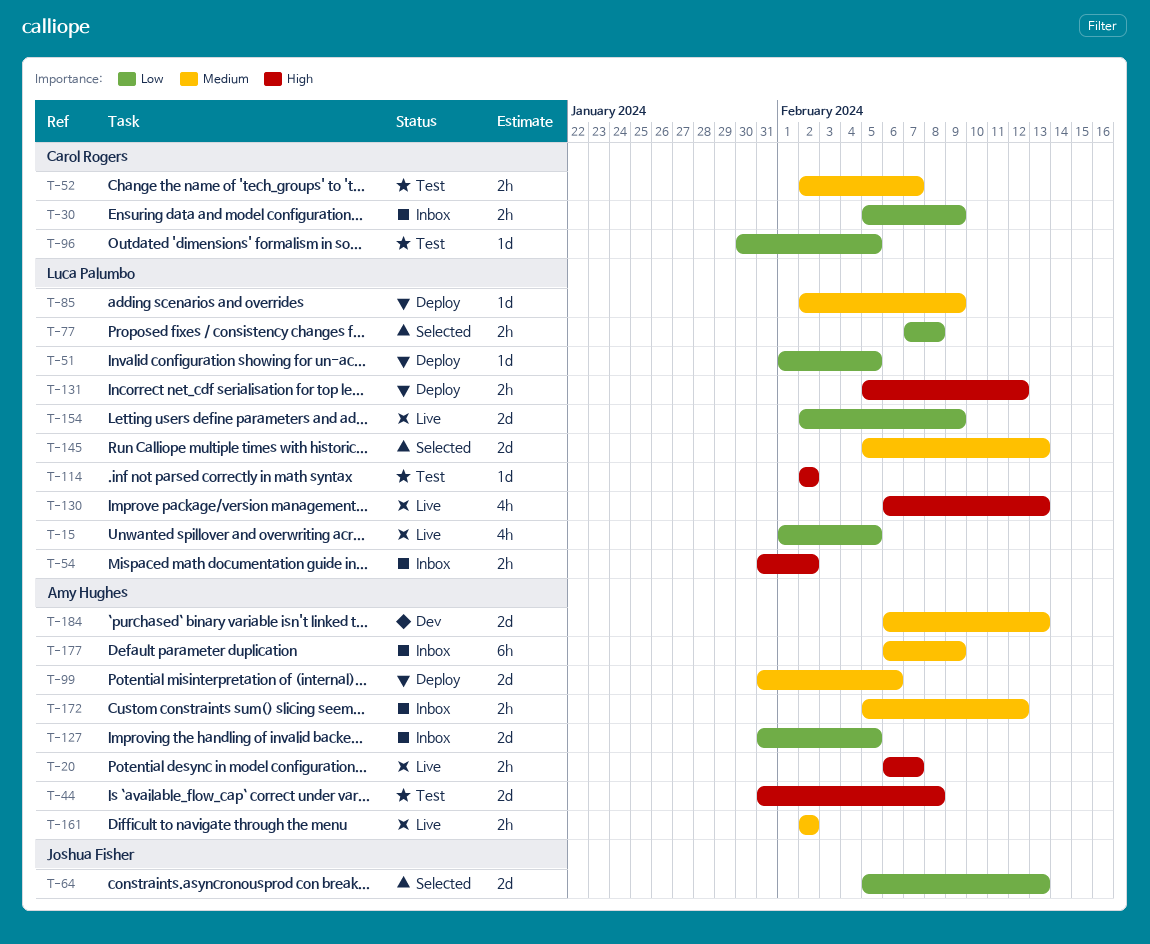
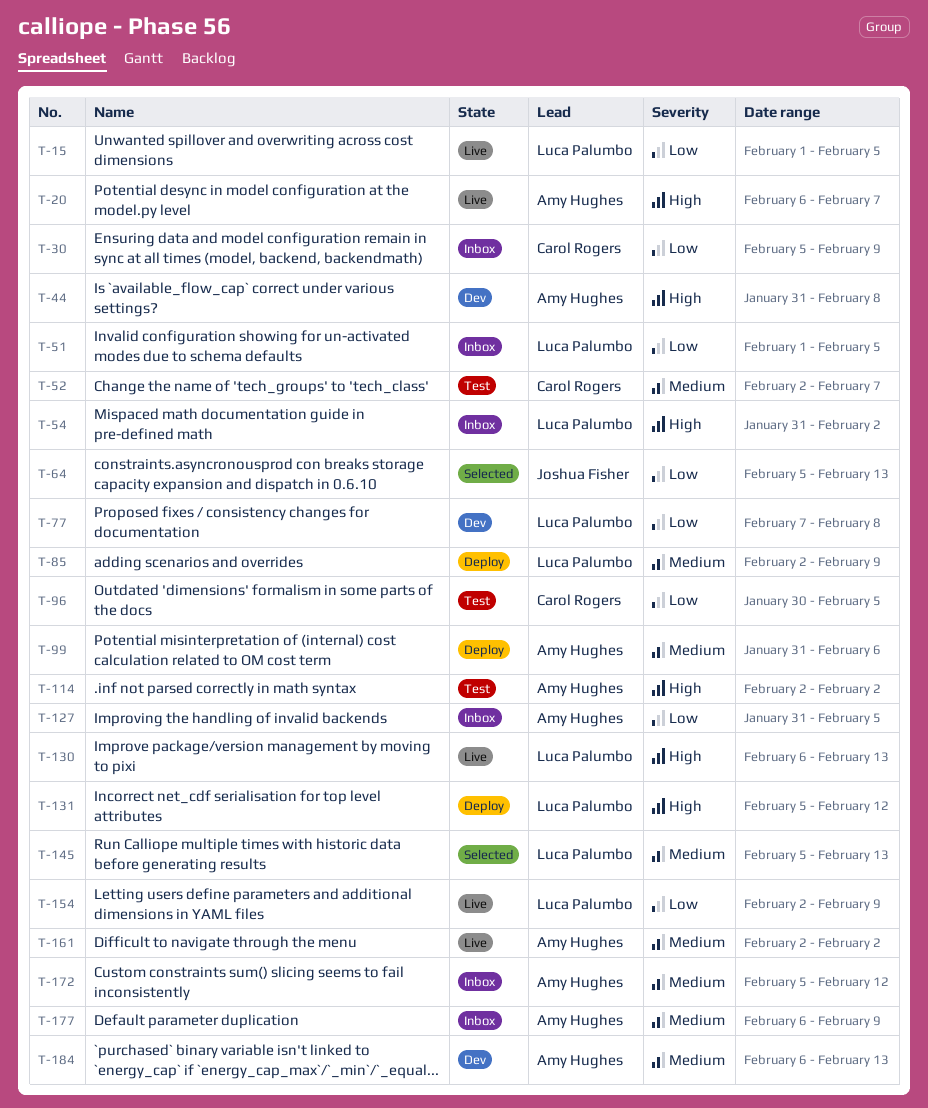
T-44, status: Test -> Dev
T-51, status: Deploy -> Inbox
T-77, status: Selected -> Dev
T-114, owner: Luca Palumbo -> Amy Hughes

